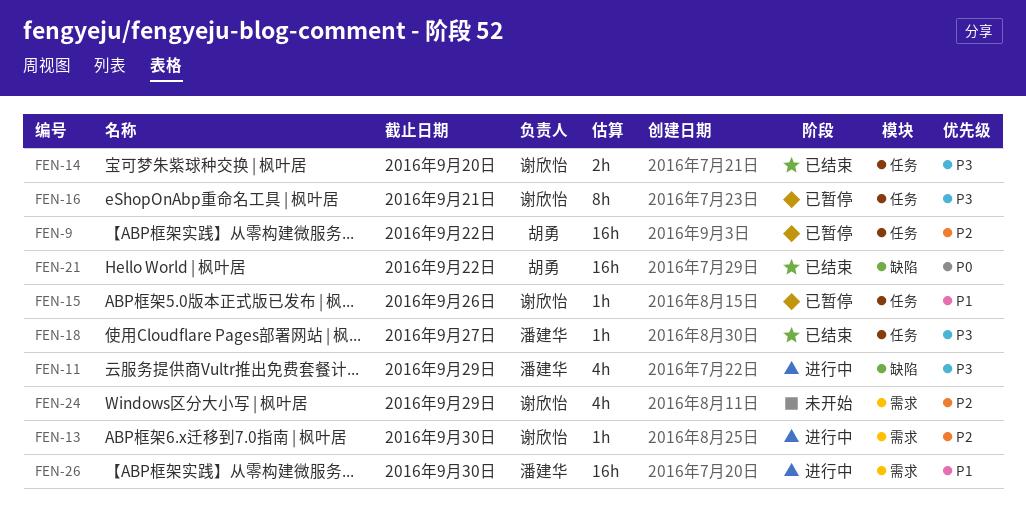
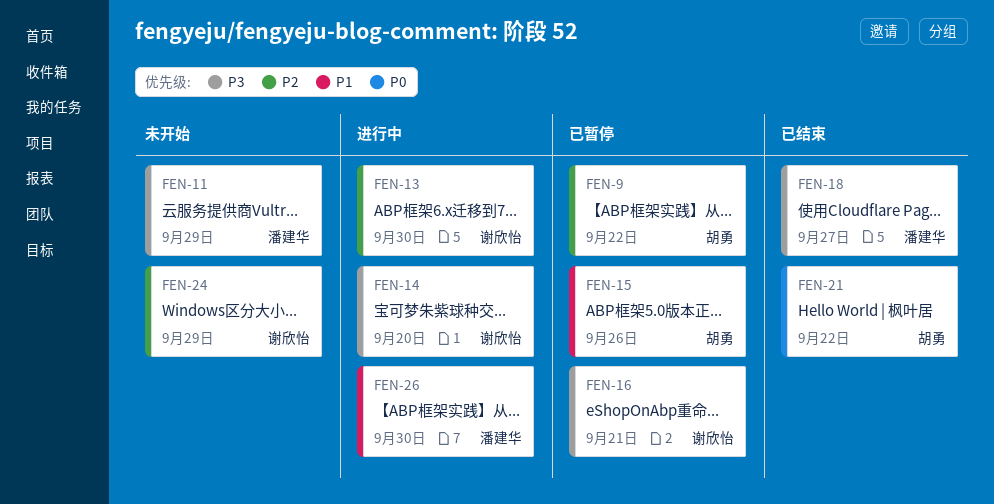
FEN-11, status: 进行中 -> 未开始
FEN-14, status: 已结束 -> 进行中
FEN-15, owner: 谢欣怡 -> 胡勇

